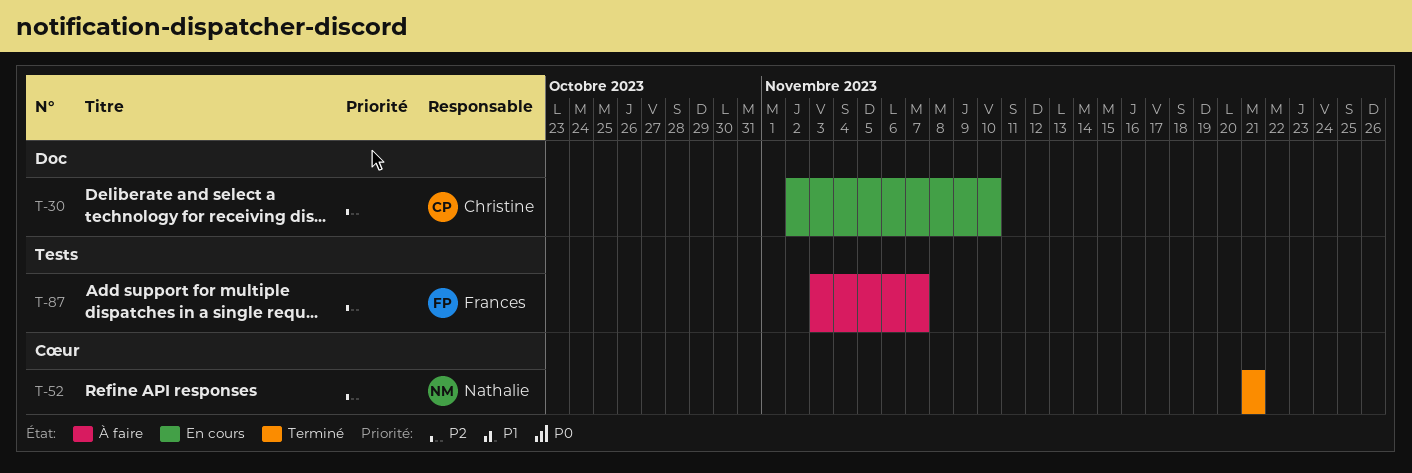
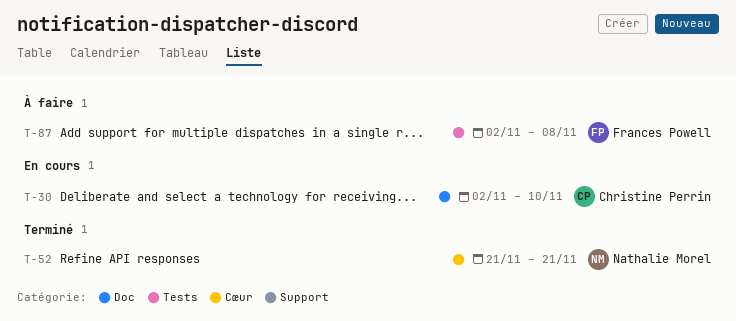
T-87, start: Nov 3 -> Nov 2
T-87, due: Nov 7 -> Nov 8

